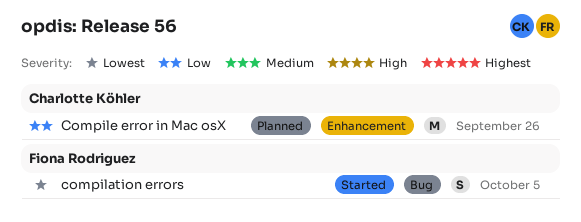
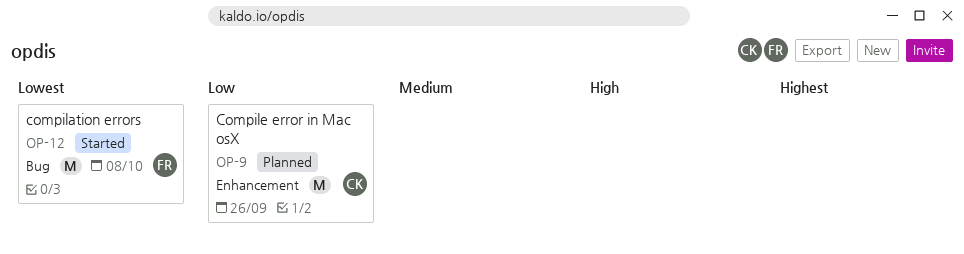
compilation errors, estimate: S -> M
compilation errors, due: Oct 5 -> Oct 8

